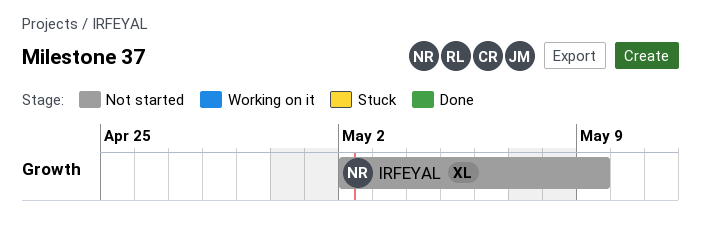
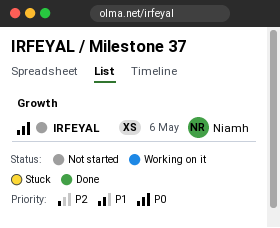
IRFEYAL, estimate: XL -> XS
IRFEYAL, due: May 9 -> May 6

